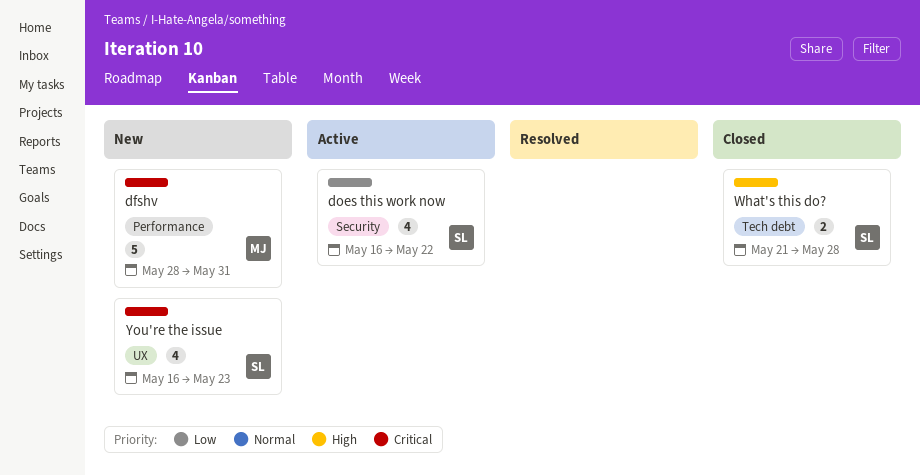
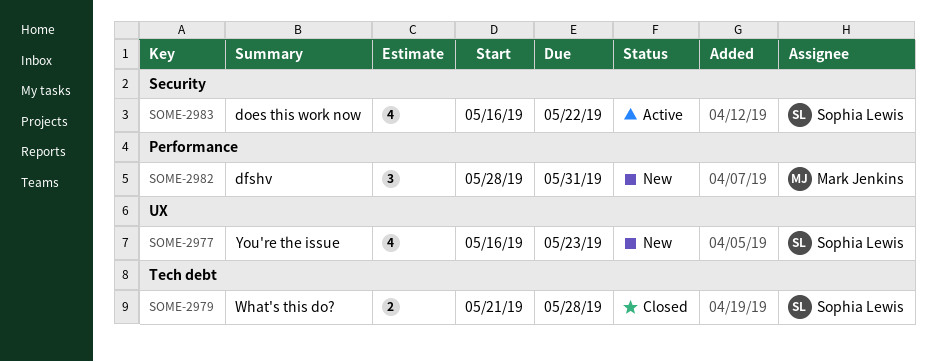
dfshv, estimate: 5 -> 3

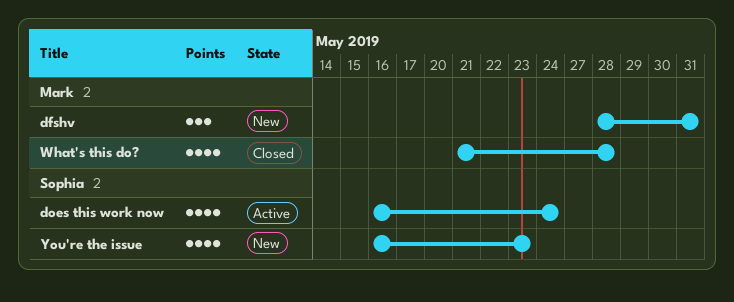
does this work now, due: May 22 -> May 24
What's this do?, owner: Sophia Lewis -> Mark Jenkins
What's this do?, estimate: 2 -> 4

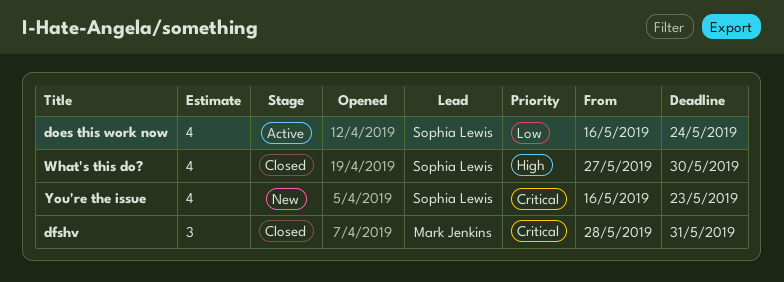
dfshv, status: New -> Closed
What's this do?, owner: Mark Jenkins -> Sophia Lewis
What's this do?, start: May 21 -> May 27
What's this do?, due: May 28 -> May 30

